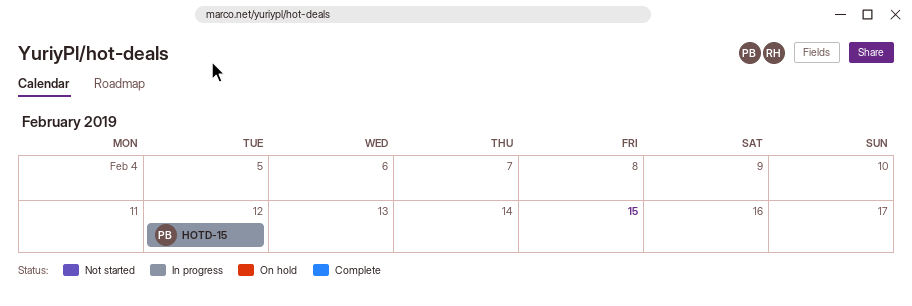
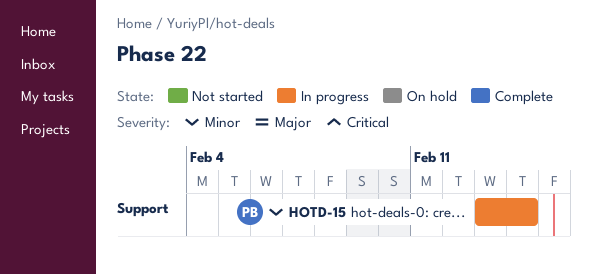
HOTD-15, start: Feb 12 -> Feb 13
HOTD-15, due: Feb 12 -> Feb 14

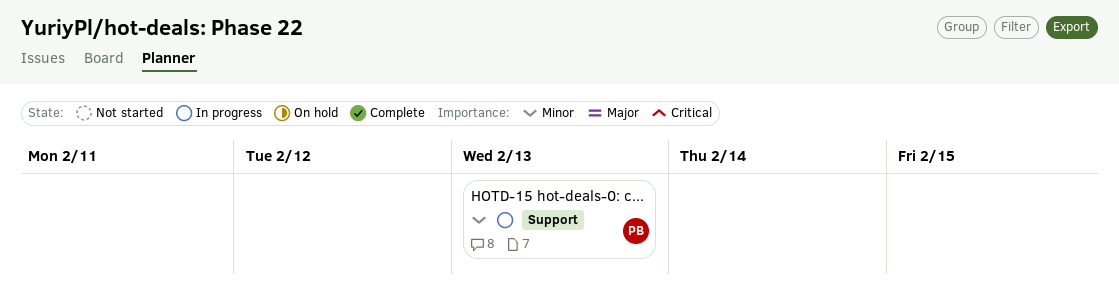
HOTD-15, due: Feb 14 -> Feb 13

